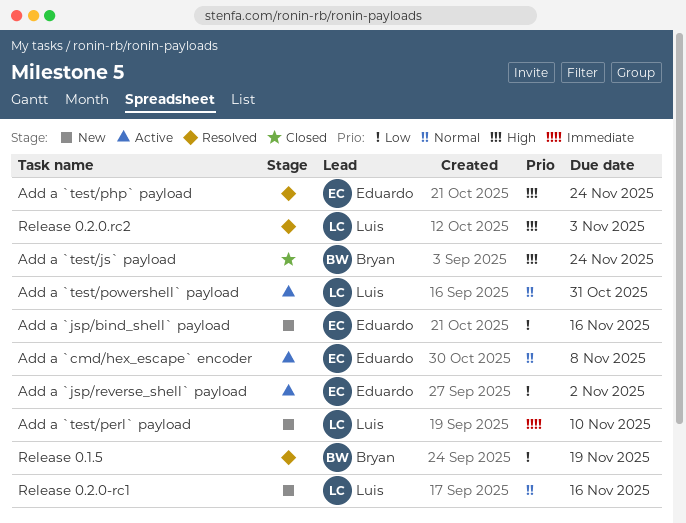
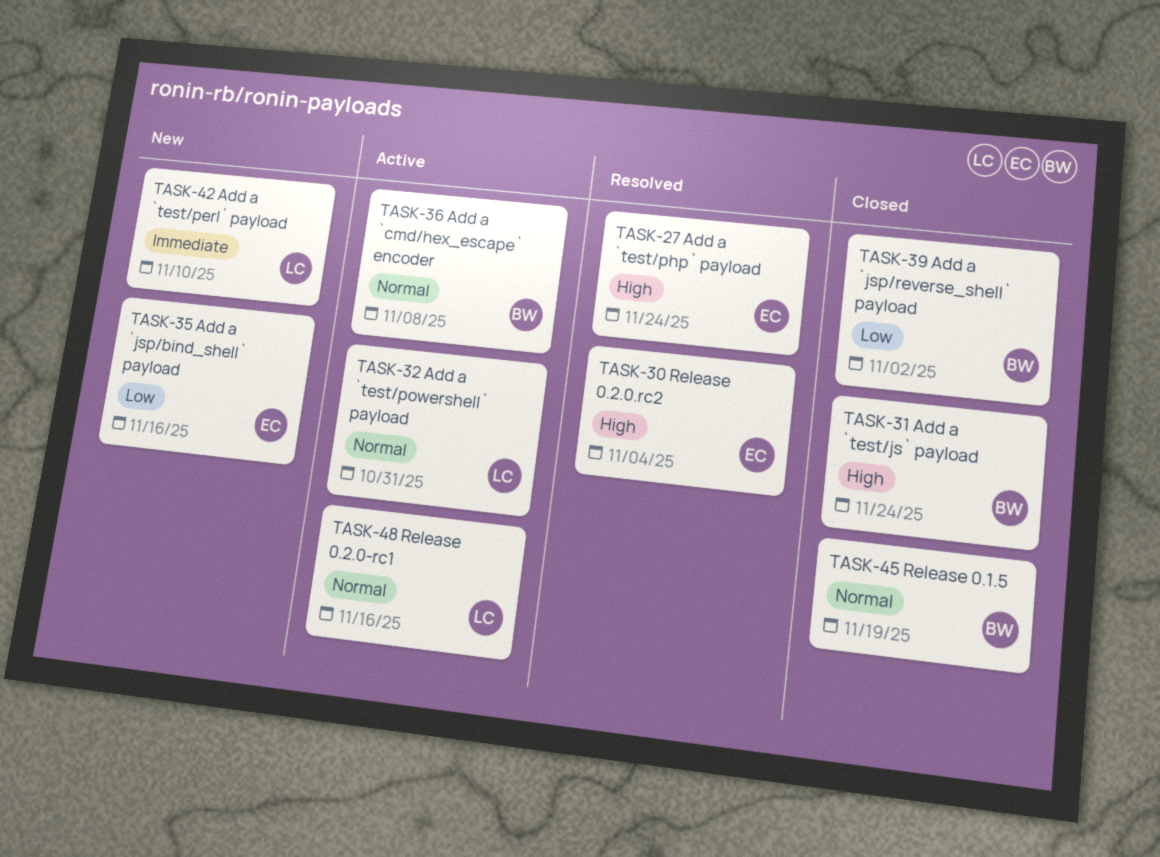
Add a `cmd/hex_escape` encoder, owner: Eduardo -> Bryan
Add a `jsp/reverse_shell` payload, status: Active -> Closed
Add a `jsp/reverse_shell` payload, owner: Eduardo -> Bryan
Release 0.1.5, status: Resolved -> Closed
Release 0.1.5, priority: Low -> Normal
Release 0.2.0-rc1, status: New -> Active
Release 0.2.0.rc2, owner: Luis -> Eduardo
Release 0.2.0.rc2, due: Nov 3 -> Nov 4

